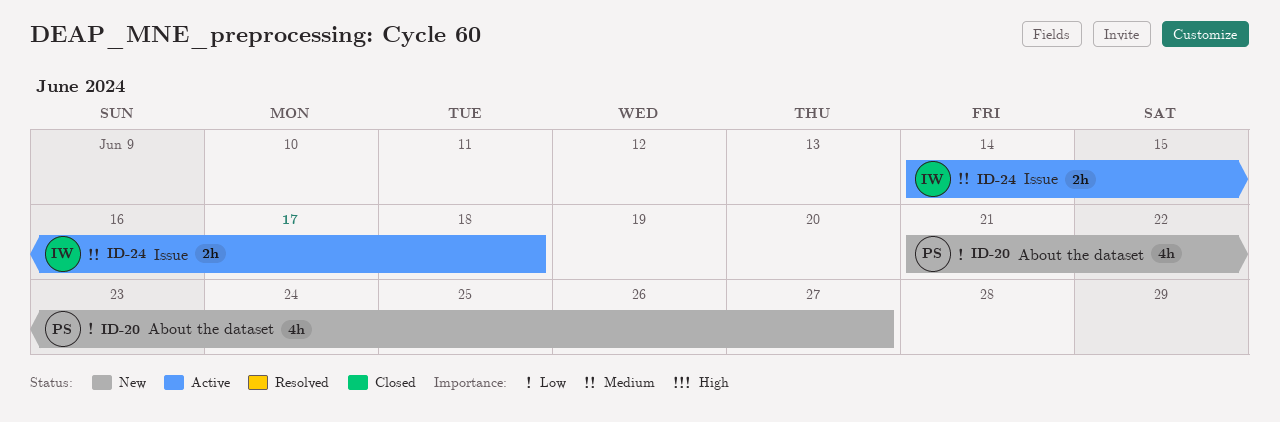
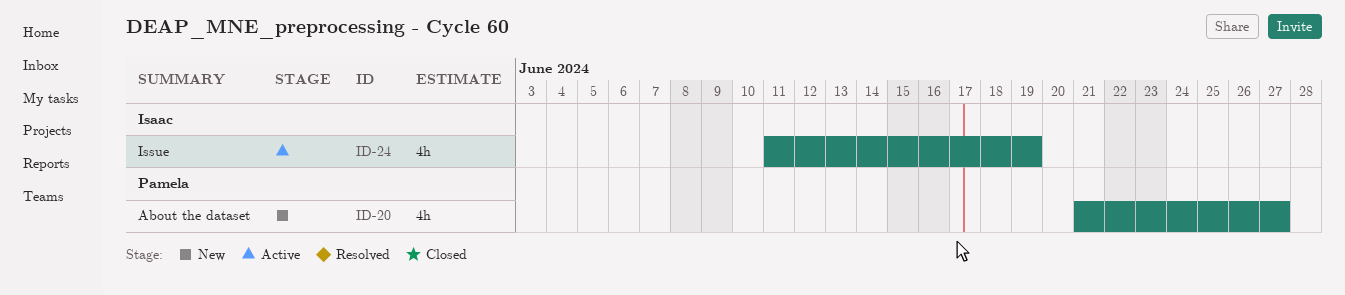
ID-24, estimate: 2h -> 4h
ID-24, start: Jun 14 -> Jun 11
ID-24, due: Jun 18 -> Jun 19

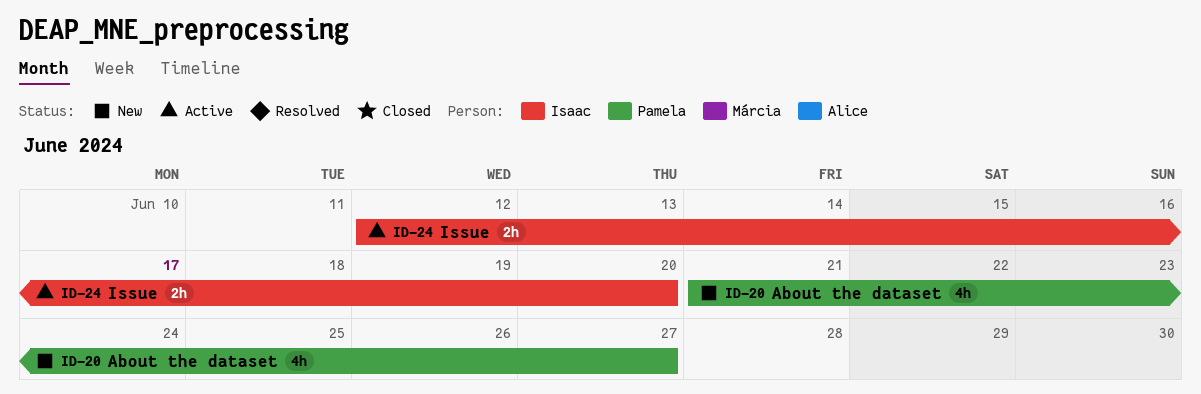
ID-24, estimate: 4h -> 2h
ID-24, start: Jun 11 -> Jun 12
ID-24, due: Jun 19 -> Jun 20

